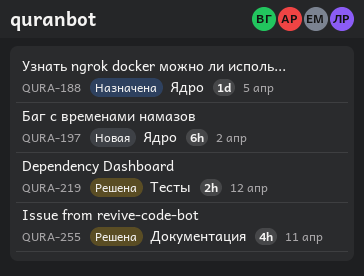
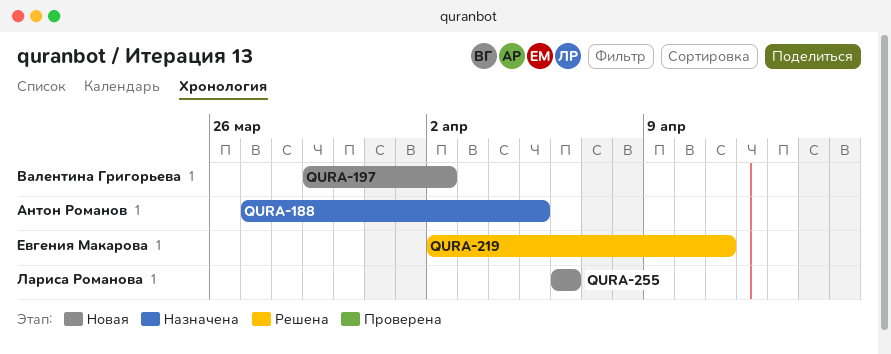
QURA-219, due: Apr 12 -> Apr 11
QURA-255, status: Решена -> Новая
QURA-255, due: Apr 11 -> Apr 6

